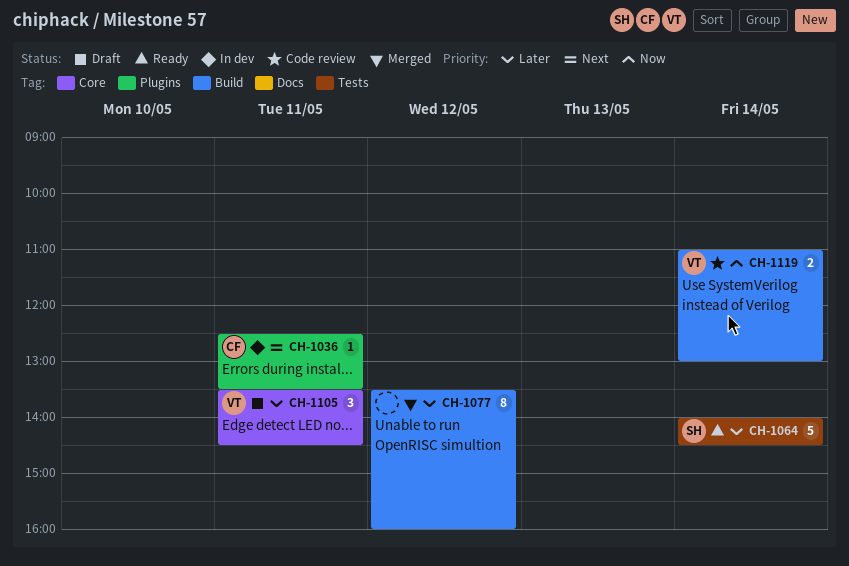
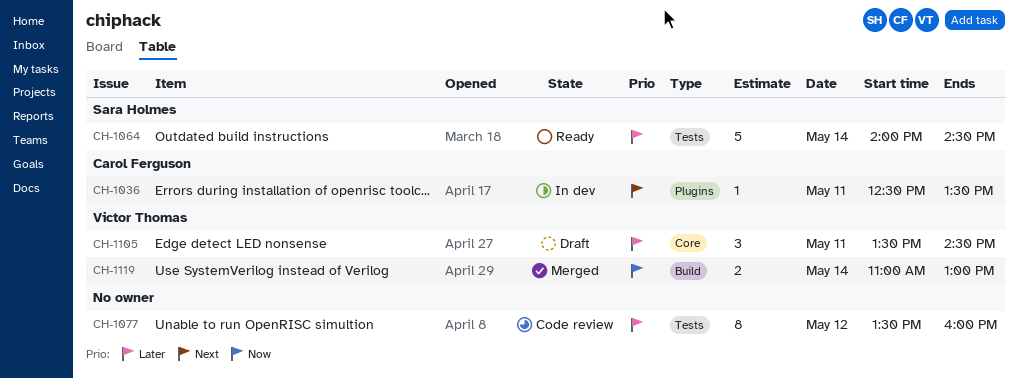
CH-1077, status: Merged -> Code review
CH-1077, label: Build -> Tests
CH-1119, status: Code review -> Merged

